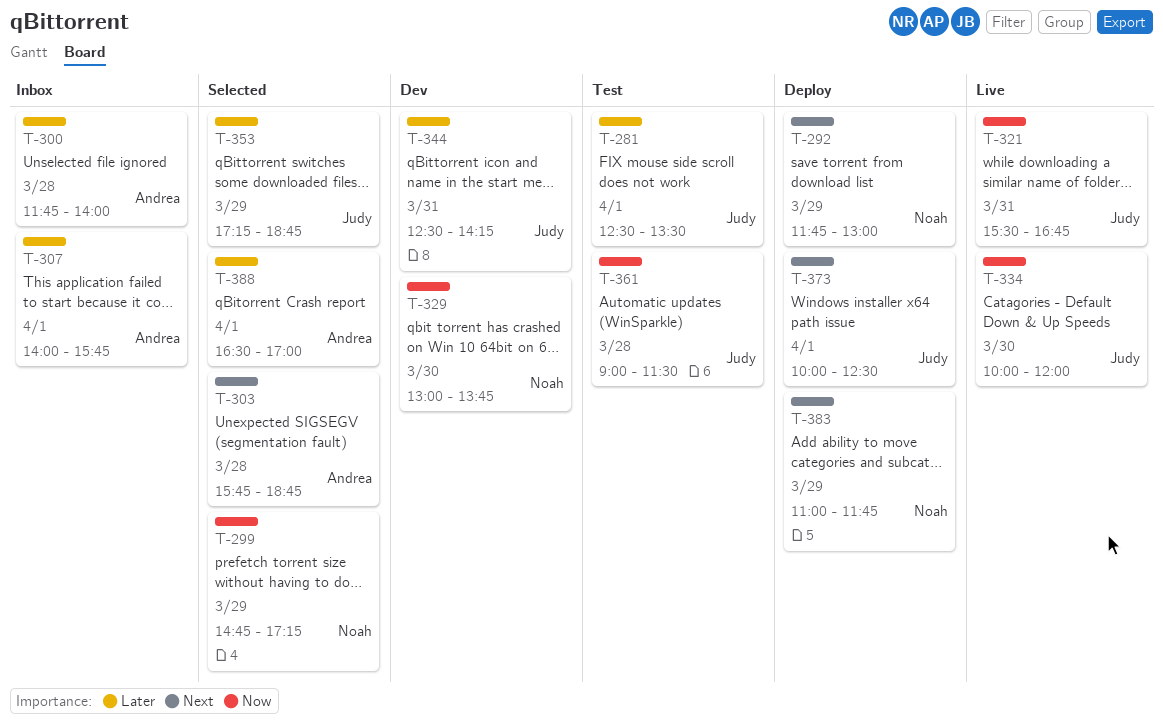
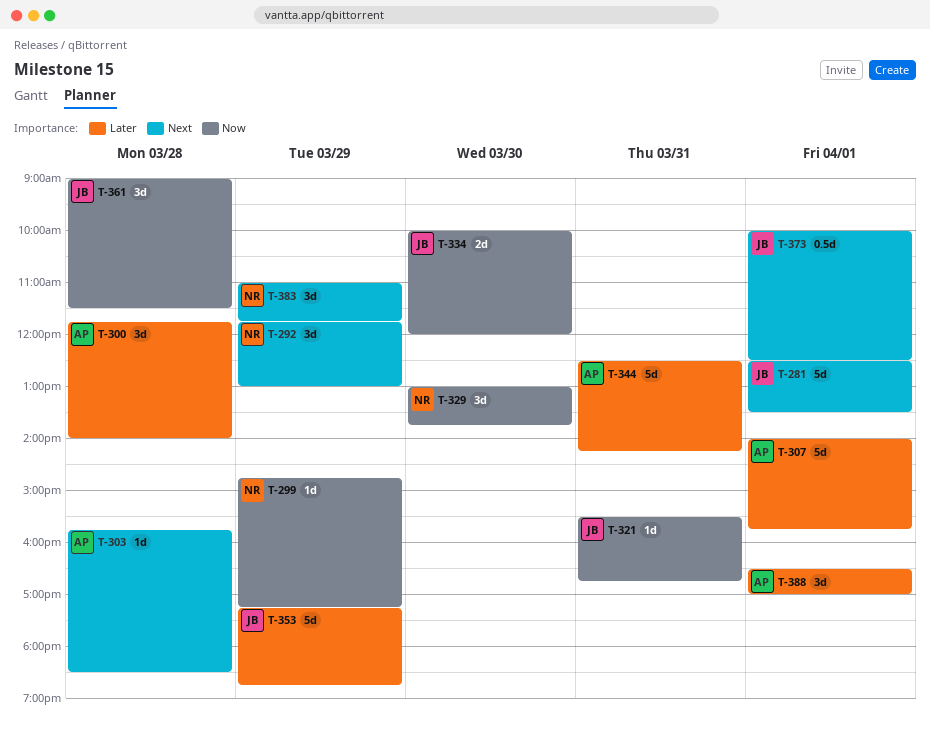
T-281, priority: Later -> Next
T-303, ends: 18:45 -> 18:30
T-344, owner: Judy -> Andrea

